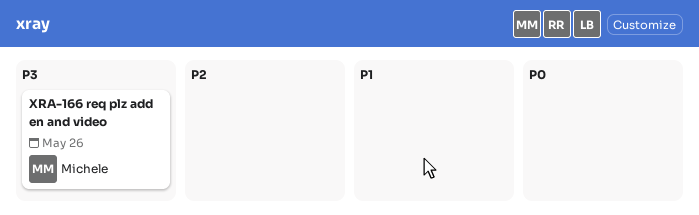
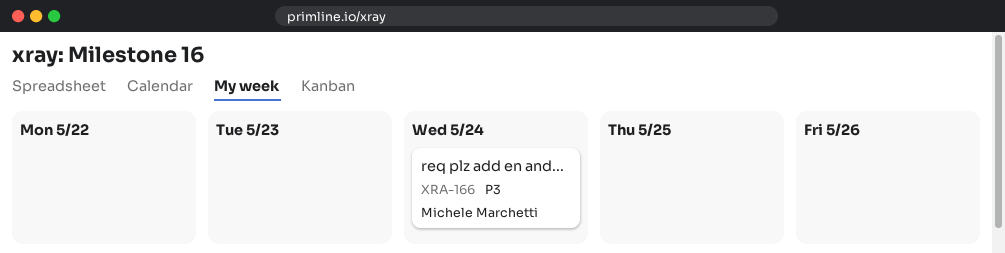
XRA-166, due: May 26 -> May 24

